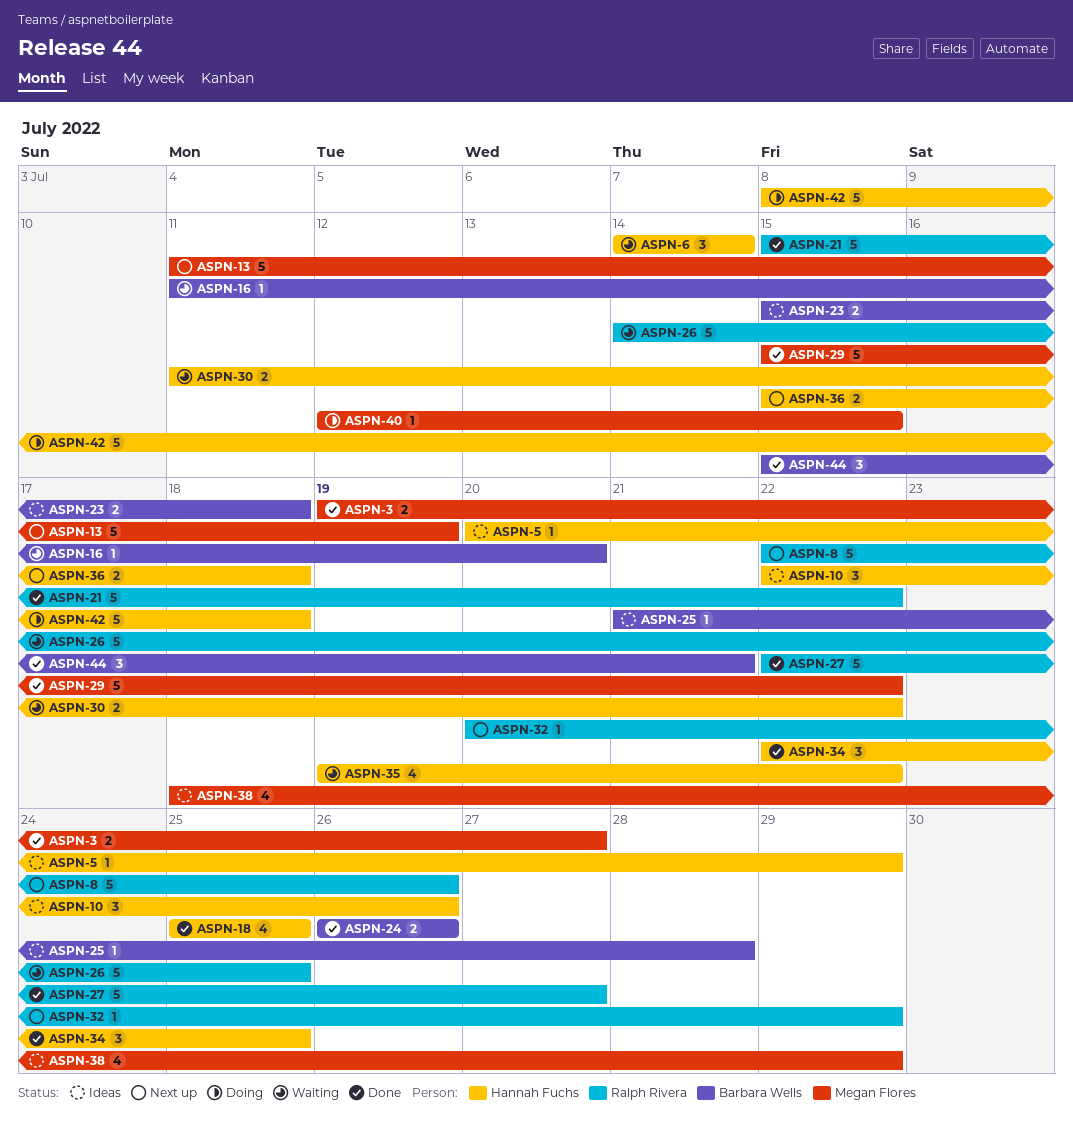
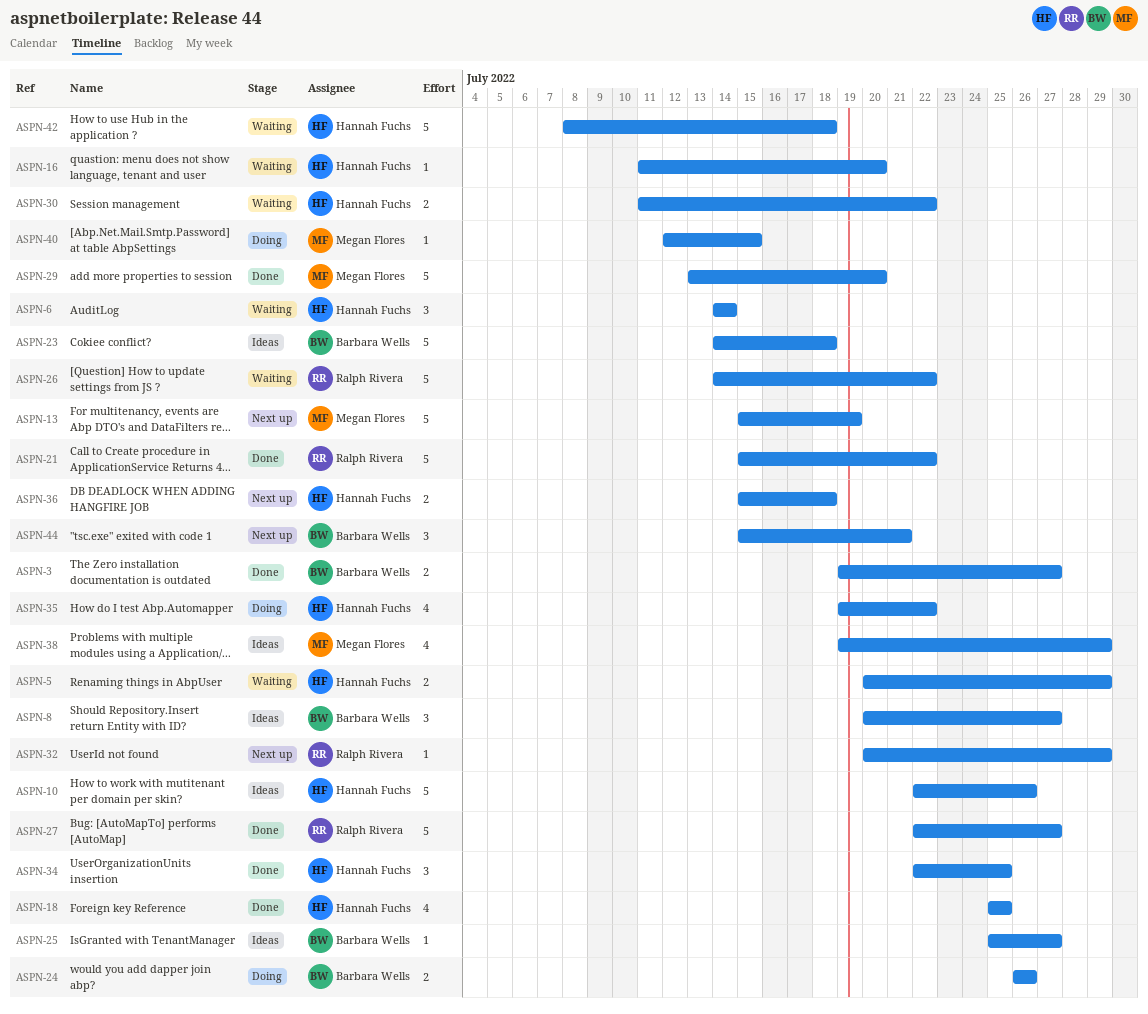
ASPN-3, owner: Megan Flores -> Barbara Wells
ASPN-5, status: Ideas -> Waiting
ASPN-5, estimate: 1 -> 2
ASPN-8, status: Next up -> Ideas
ASPN-8, owner: Ralph Rivera -> Barbara Wells
ASPN-8, estimate: 5 -> 3
ASPN-8, start: Jul 22 -> Jul 20
ASPN-8, due: Jul 26 -> Jul 27
ASPN-10, estimate: 3 -> 5
ASPN-13, start: Jul 11 -> Jul 15
ASPN-16, owner: Barbara Wells -> Hannah Fuchs
ASPN-23, estimate: 2 -> 5
ASPN-23, start: Jul 15 -> Jul 14
ASPN-24, status: Done -> Doing
ASPN-25, start: Jul 21 -> Jul 25
ASPN-25, due: Jul 28 -> Jul 27
ASPN-26, due: Jul 25 -> Jul 22
ASPN-29, start: Jul 15 -> Jul 13
ASPN-29, due: Jul 22 -> Jul 20
ASPN-35, status: Waiting -> Doing
ASPN-38, start: Jul 18 -> Jul 19
ASPN-42, status: Doing -> Waiting
ASPN-44, status: Done -> Next up

